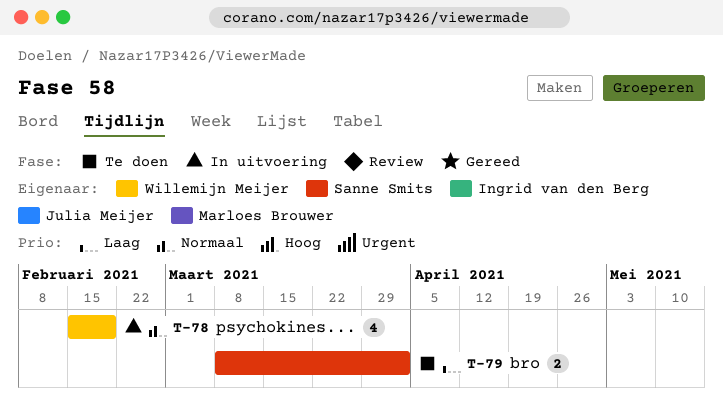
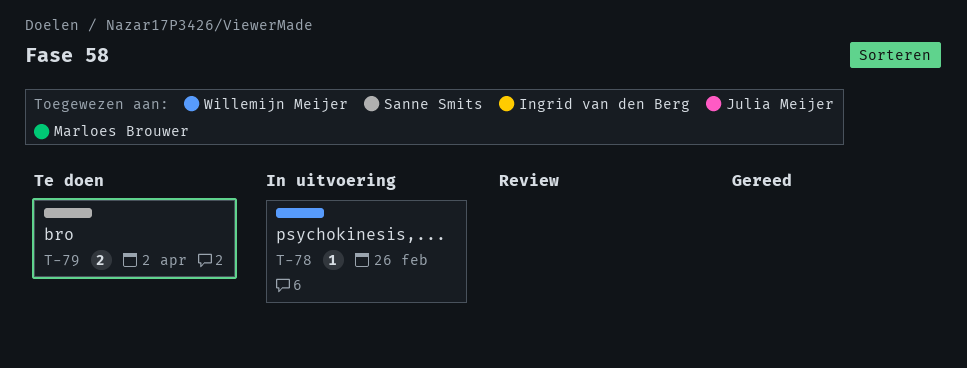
T-78, estimate: 4 -> 1
T-78, due: Feb 19 -> Feb 26

